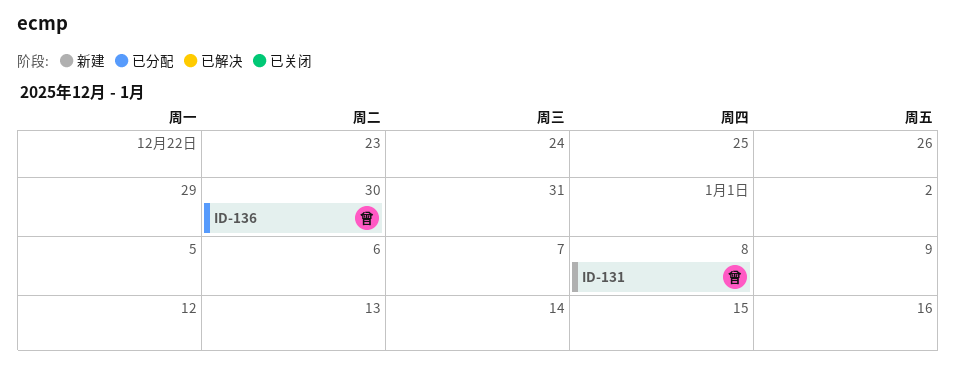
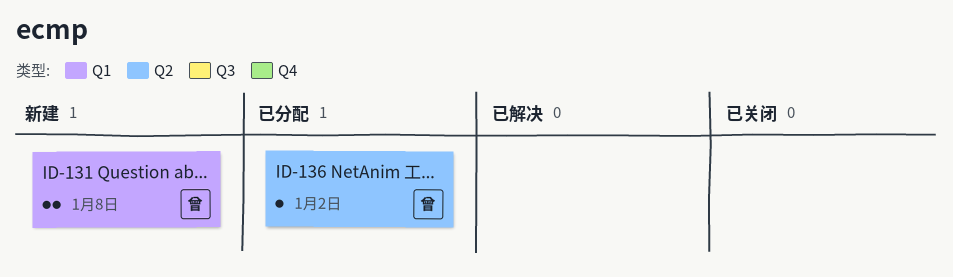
ID-136, due: Dec 30 -> Jan 2

